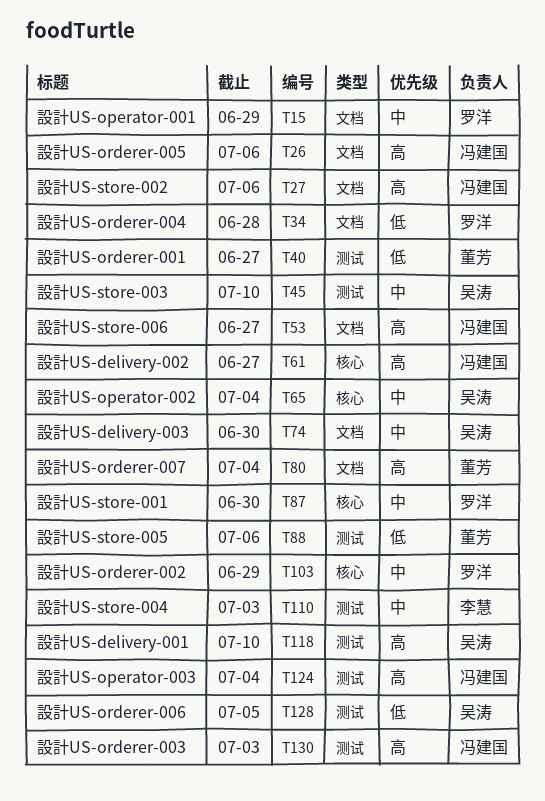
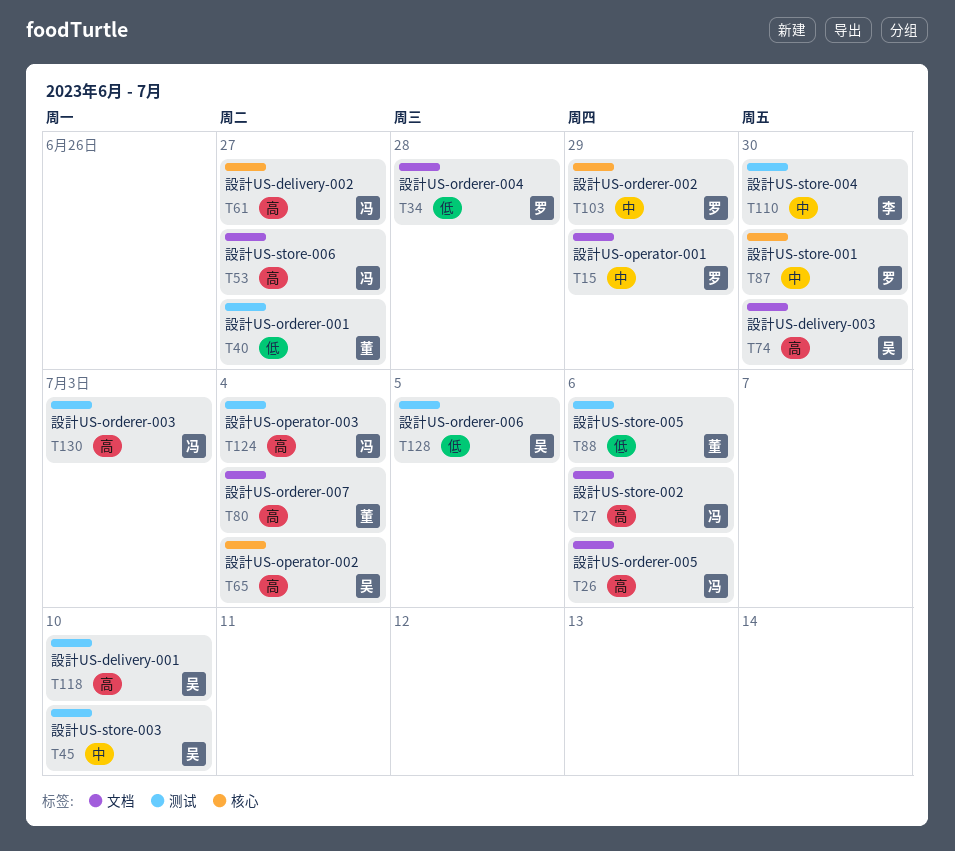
T65, priority: 中 -> 高
T74, priority: 中 -> 高
T110, due: Jul 3 -> Jun 30

